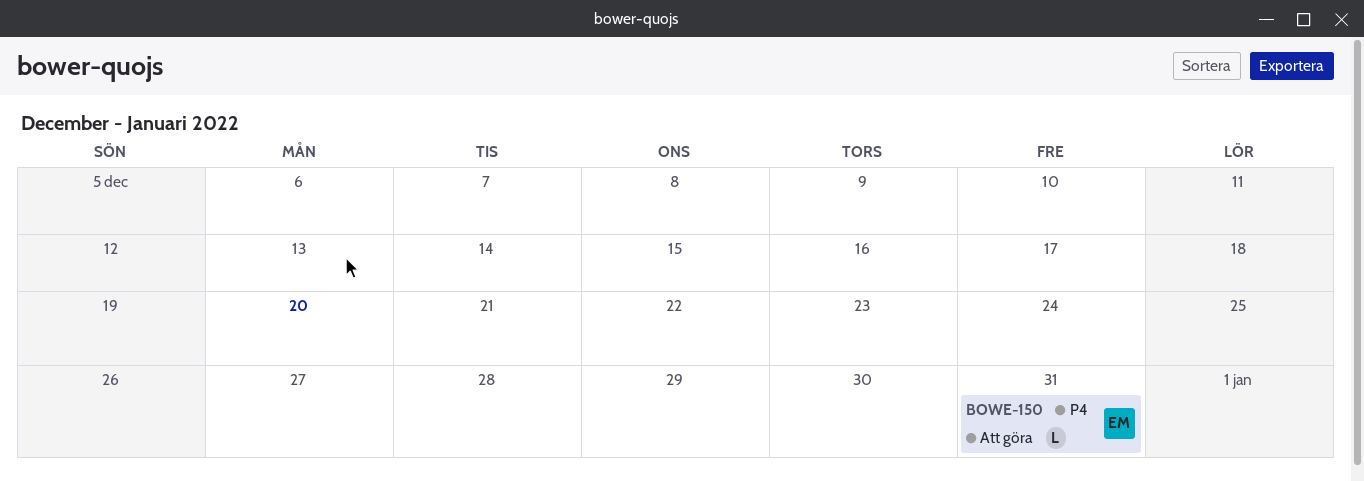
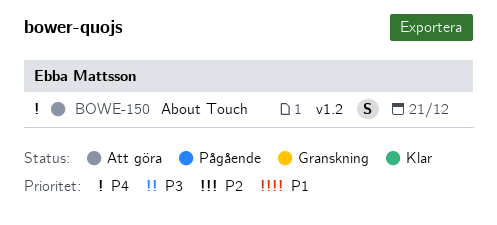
BOWE-150, estimate: L -> S
BOWE-150, due: Dec 31 -> Dec 21

